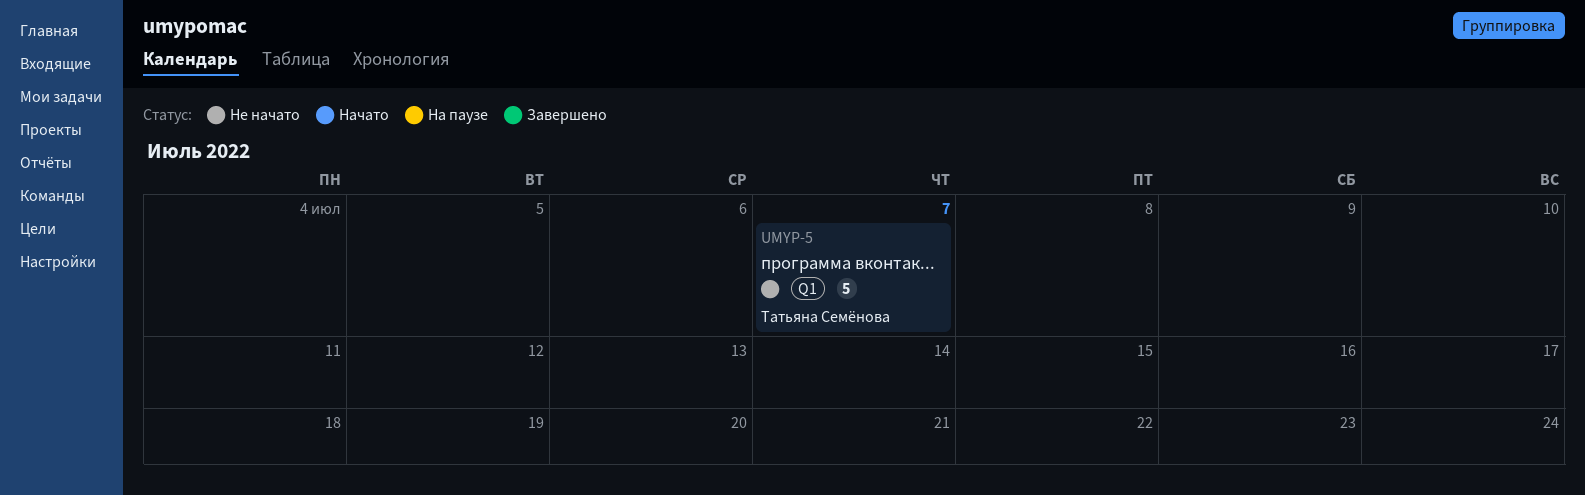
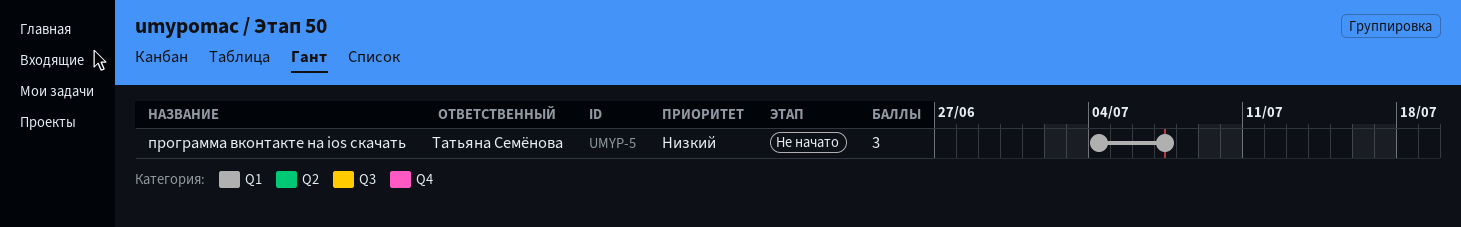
UMYP-5, estimate: 5 -> 3

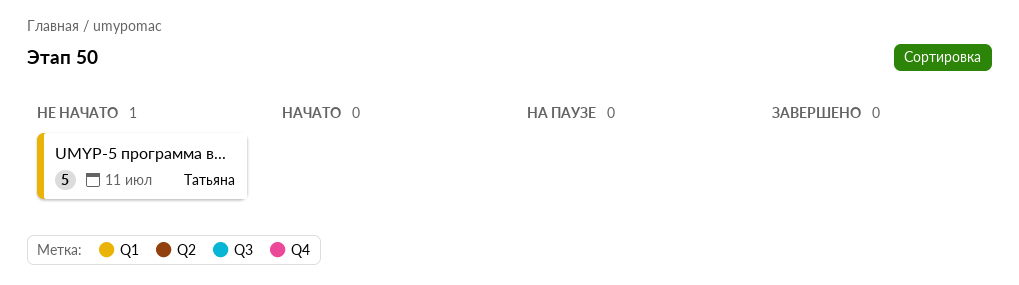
UMYP-5, estimate: 3 -> 5
UMYP-5, due: Jul 7 -> Jul 11

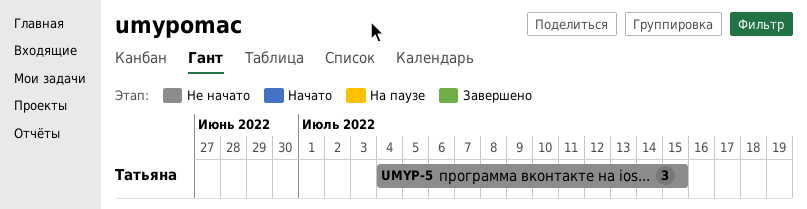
UMYP-5, estimate: 5 -> 3
UMYP-5, due: Jul 11 -> Jul 15

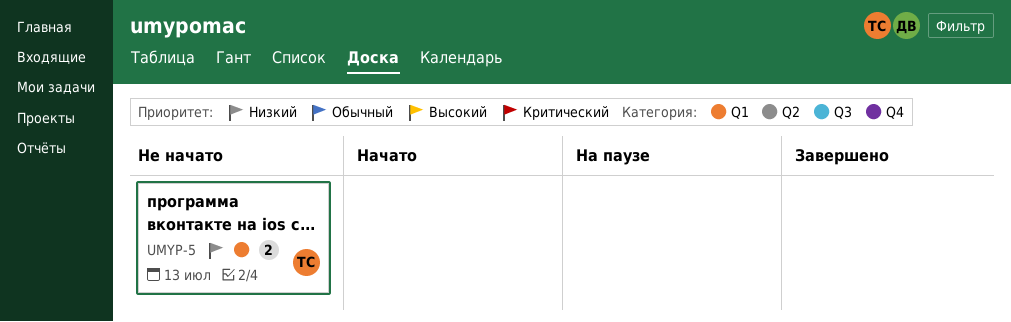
UMYP-5, estimate: 3 -> 2
UMYP-5, due: Jul 15 -> Jul 13

